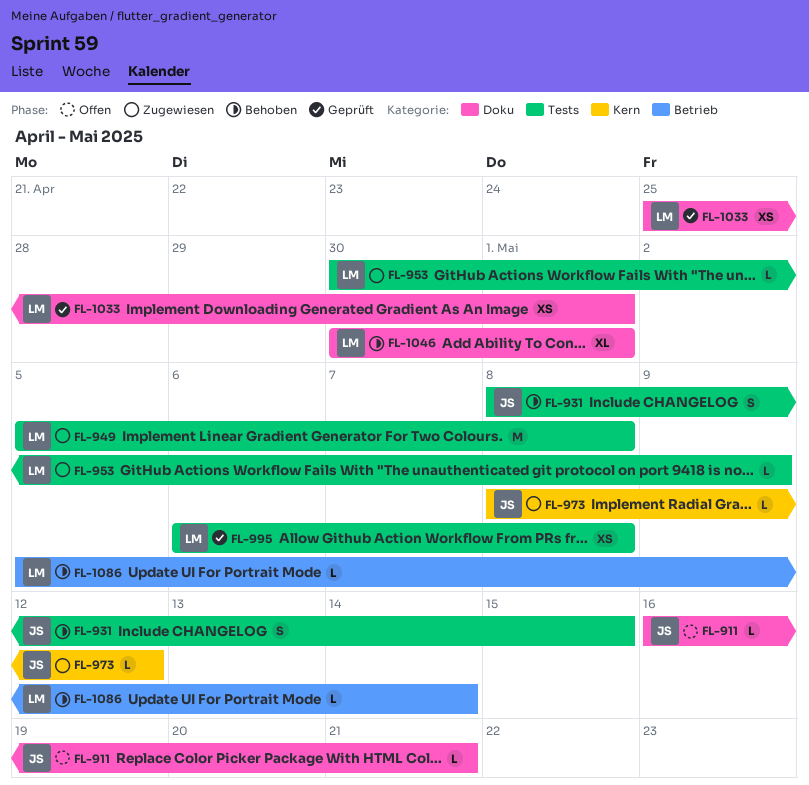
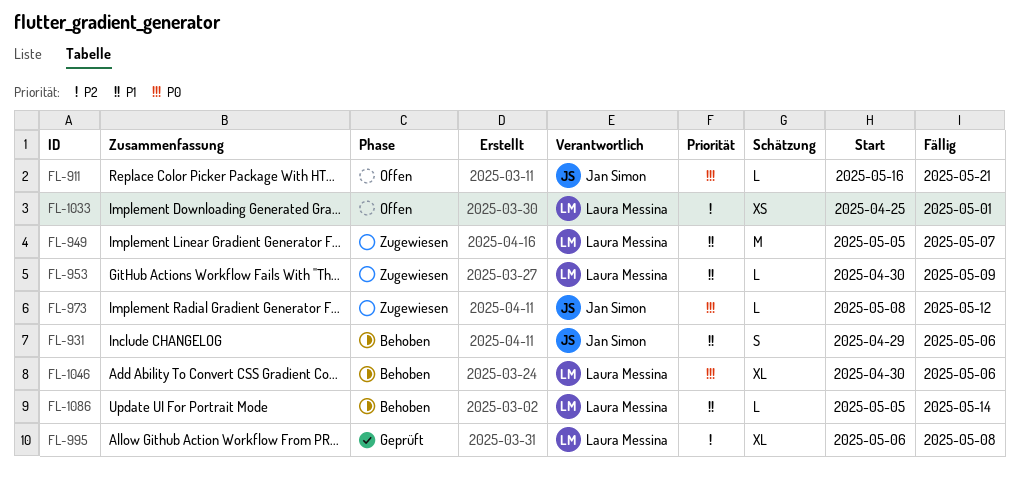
FL-931, start: May 8 -> Apr 29
FL-931, due: May 15 -> May 6
FL-949, due: May 8 -> May 7
FL-995, estimate: XS -> XL
FL-1033, status: Geprüft -> Offen
FL-1046, due: May 1 -> May 6

